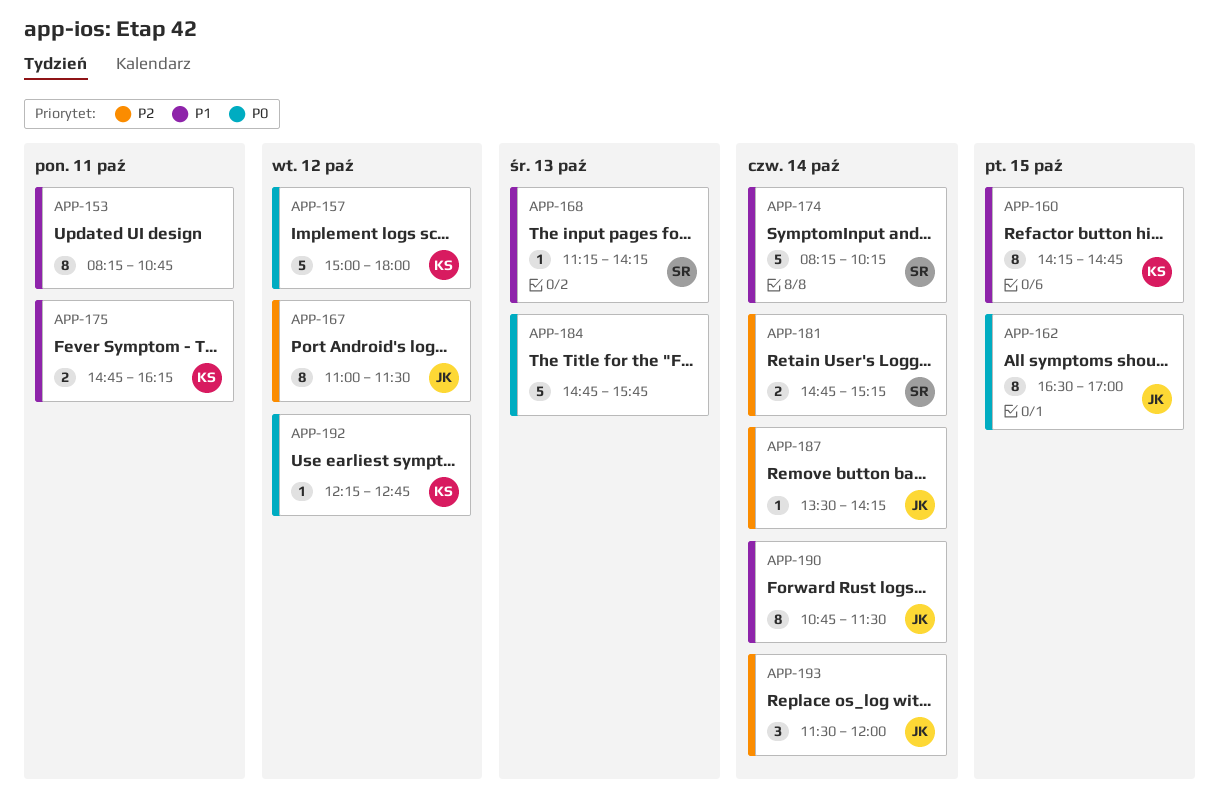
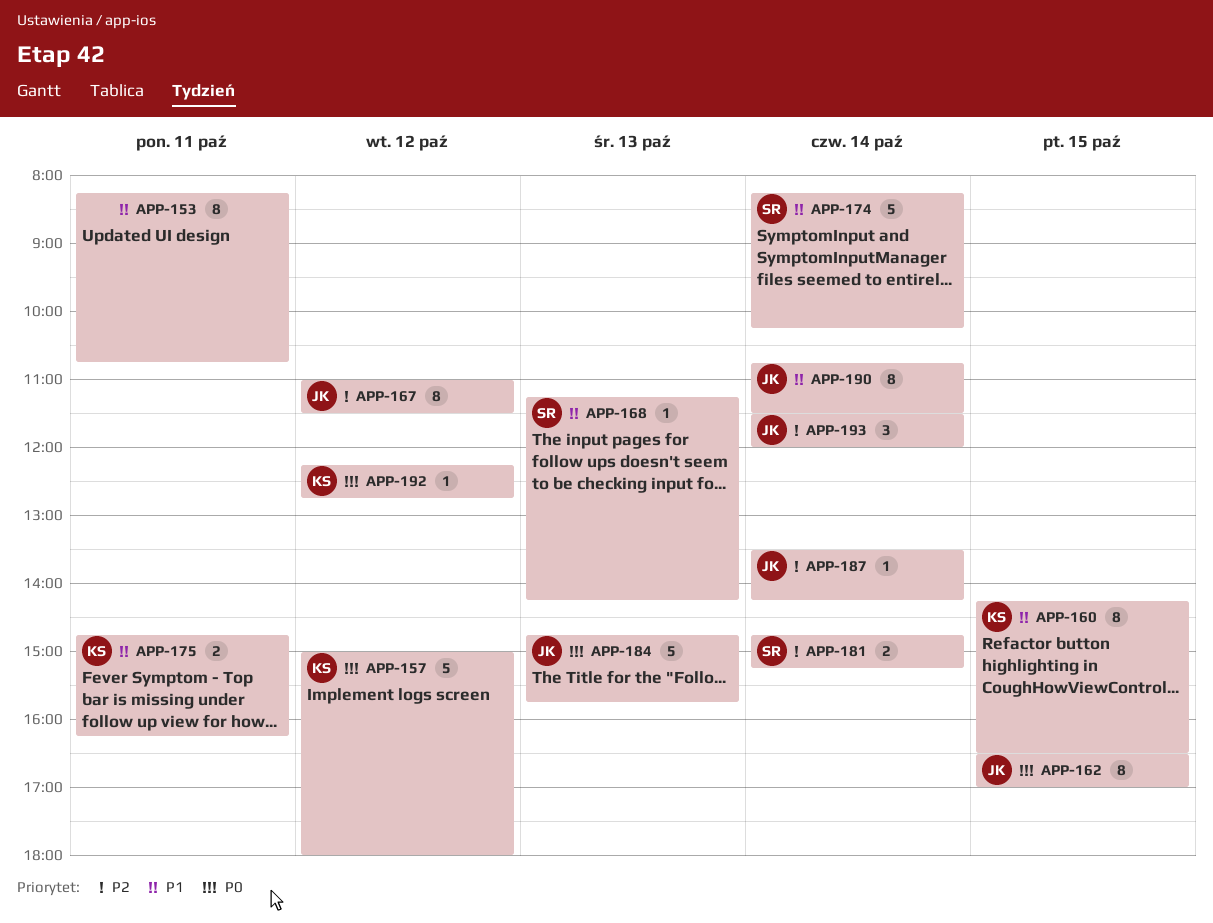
APP-160, ends: 14:45 -> 16:30
APP-184, owner: none -> JK

